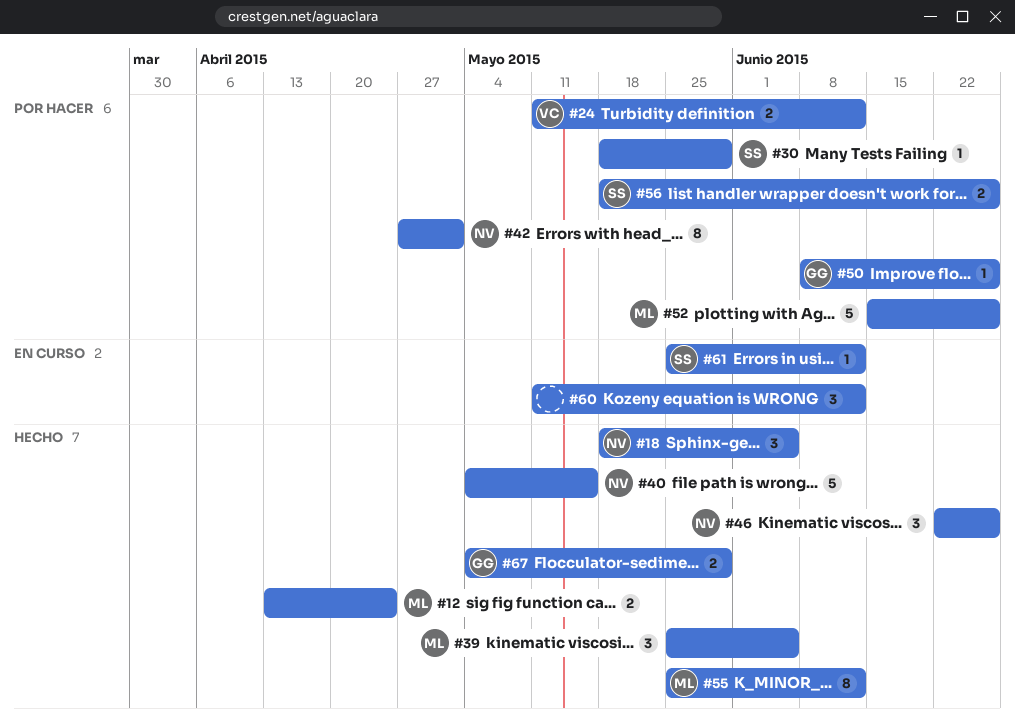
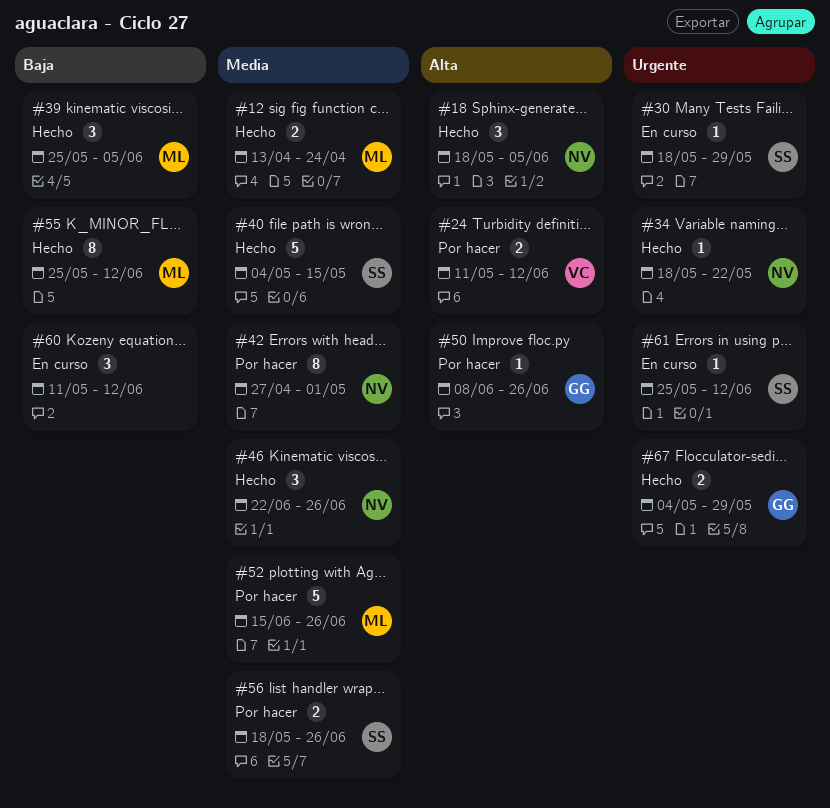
#30, status: Por hacer -> En curso
#34: none -> present
#40, owner: NV -> SS

